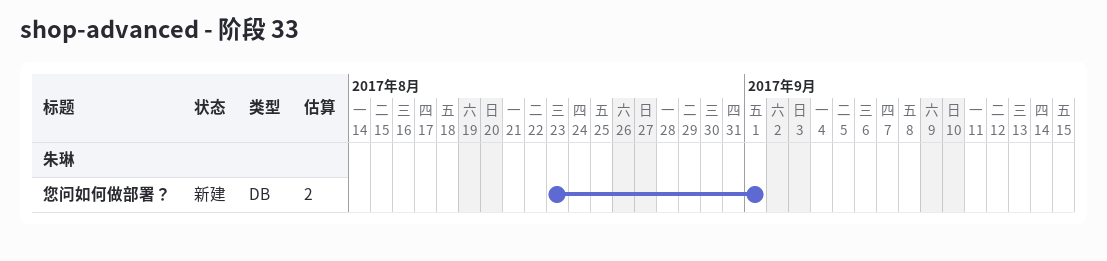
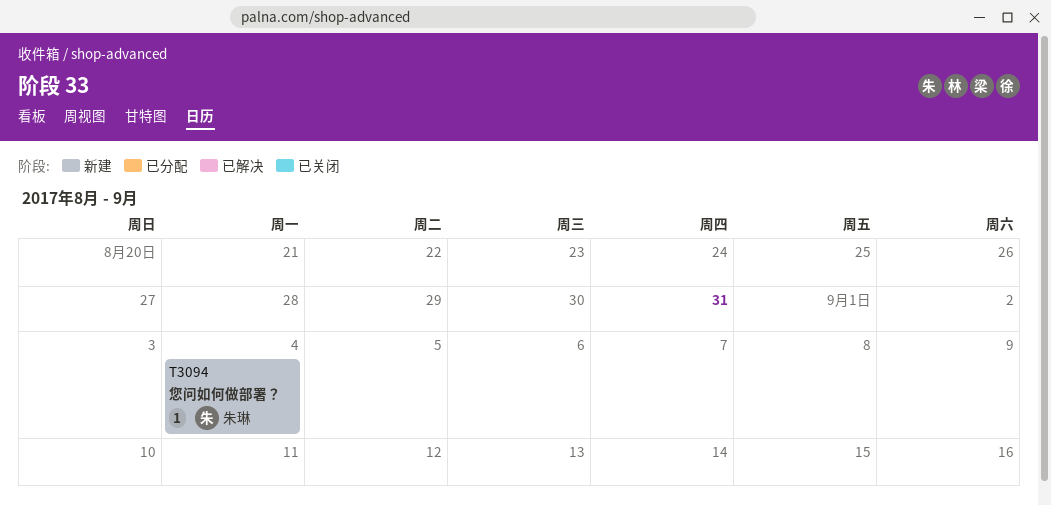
您问如何做部署？, estimate: 2 -> 1
您问如何做部署？, due: Sep 1 -> Sep 4

